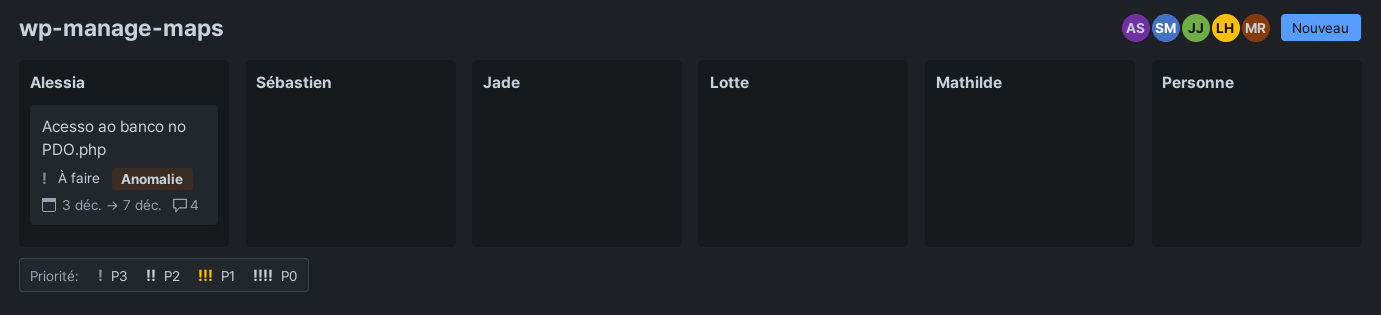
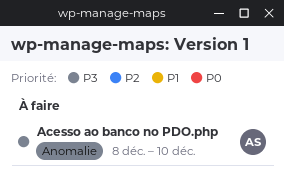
Acesso ao banco no PDO.php, start: Dec 3 -> Dec 8
Acesso ao banco no PDO.php, due: Dec 7 -> Dec 10

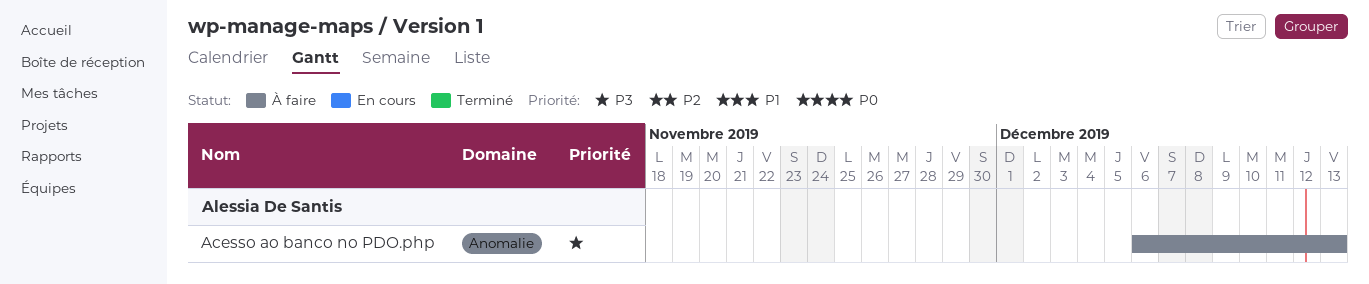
Acesso ao banco no PDO.php, start: Dec 8 -> Dec 6
Acesso ao banco no PDO.php, due: Dec 10 -> Dec 13

